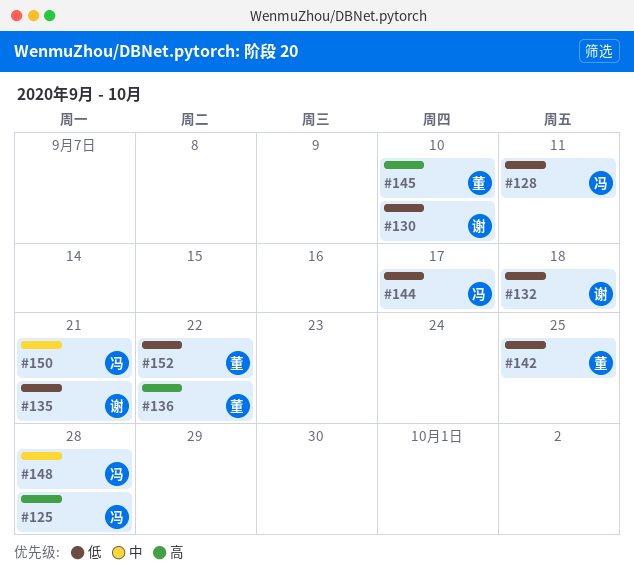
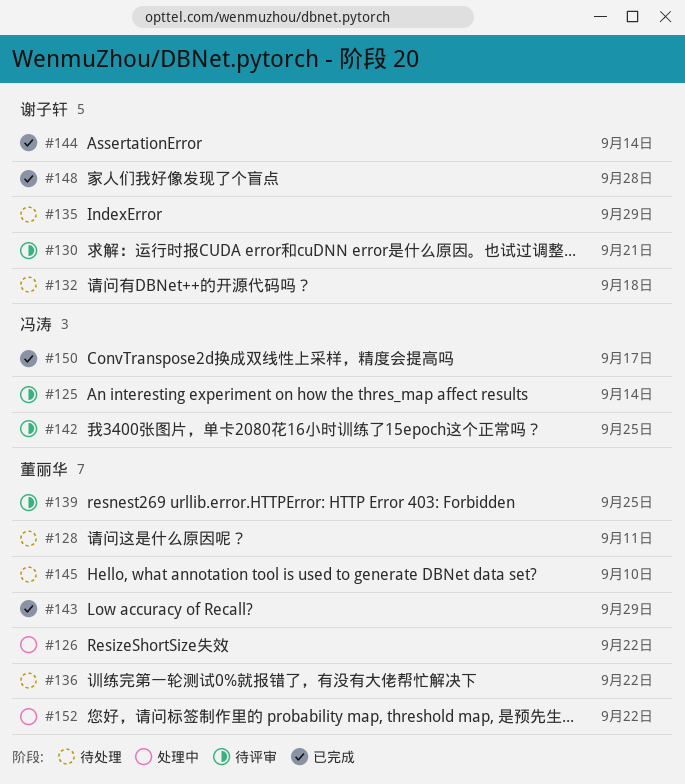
#125, due: Sep 28 -> Sep 14
#126: none -> present
#128, owner: 冯涛 -> 董丽华
#130, due: Sep 10 -> Sep 21
#135, due: Sep 21 -> Sep 29
#139: none -> present
#142, owner: 董丽华 -> 冯涛
#143: none -> present
#144, owner: 冯涛 -> 谢子轩
#144, due: Sep 17 -> Sep 14
#148, owner: 冯涛 -> 谢子轩
#150, due: Sep 21 -> Sep 17

